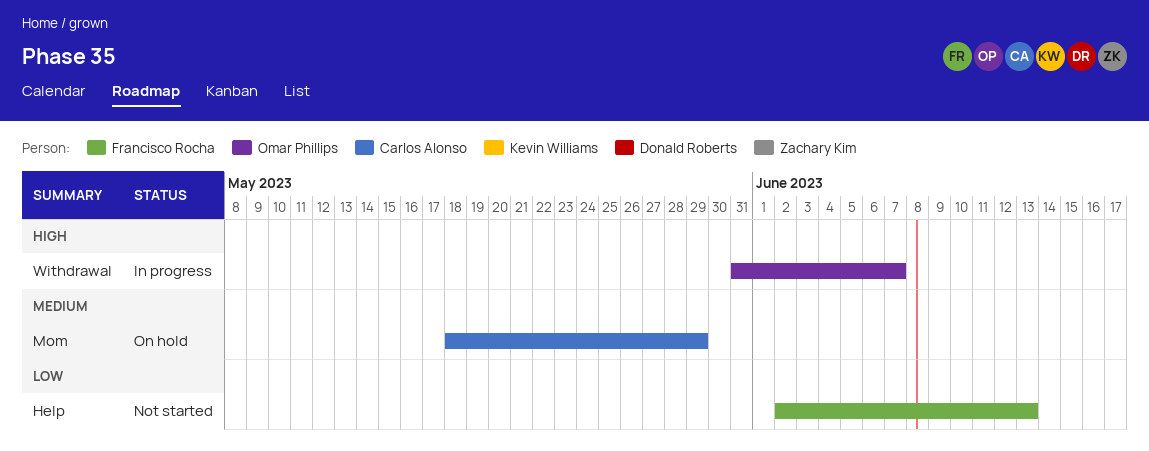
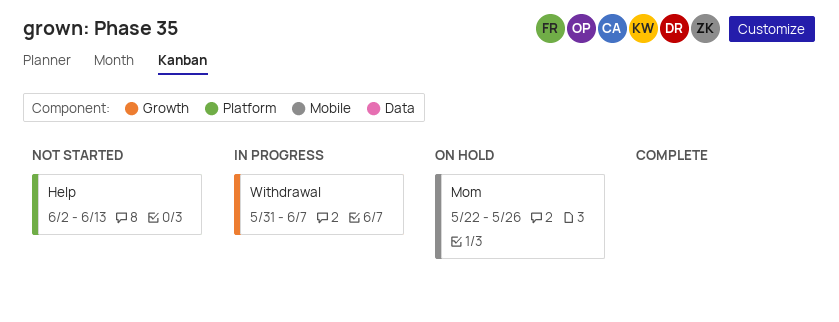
Mom, start: May 18 -> May 22
Mom, due: May 29 -> May 26

